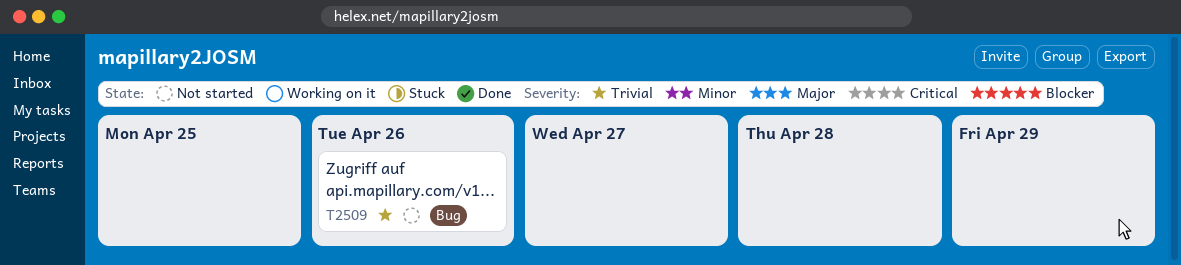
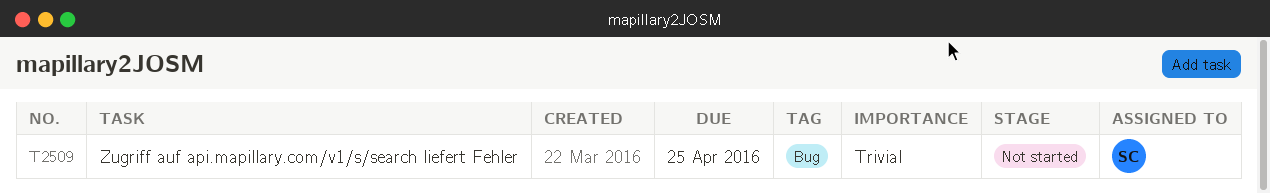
T2509, due: Apr 26 -> Apr 25

